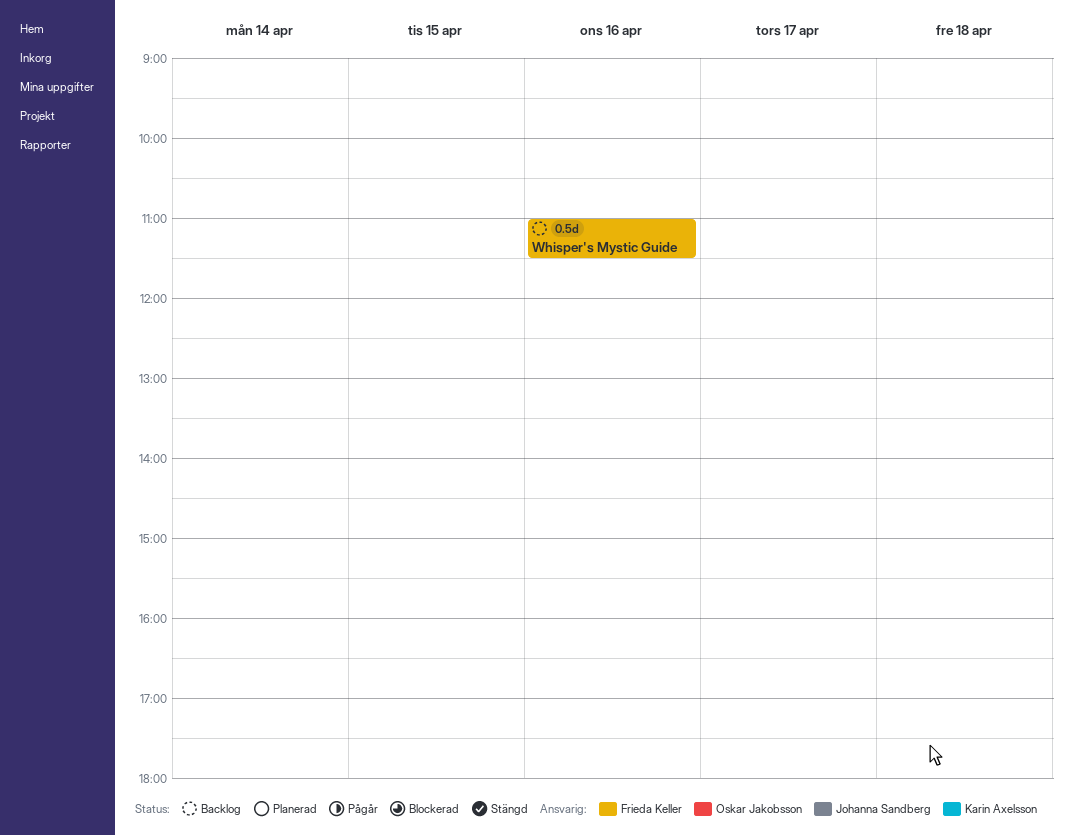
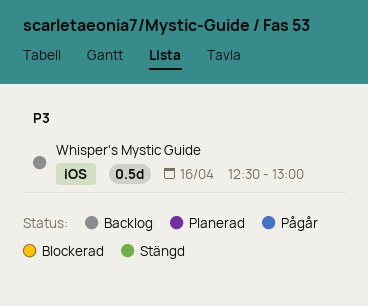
Whisper's Mystic Guide, begins: 11:00 -> 12:30
Whisper's Mystic Guide, ends: 11:30 -> 13:00

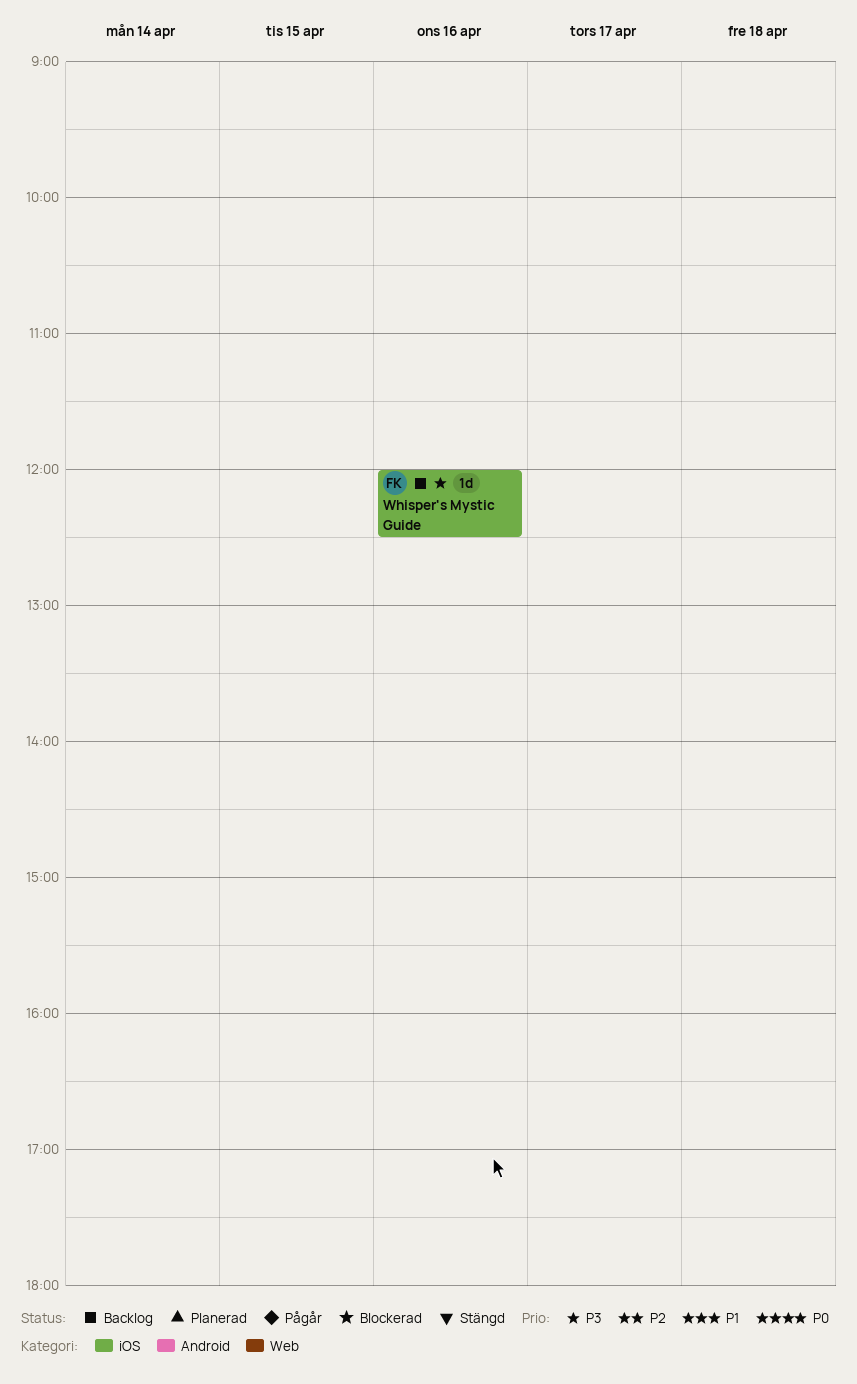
Whisper's Mystic Guide, estimate: 0.5d -> 1d
Whisper's Mystic Guide, begins: 12:30 -> 12:00
Whisper's Mystic Guide, ends: 13:00 -> 12:30

